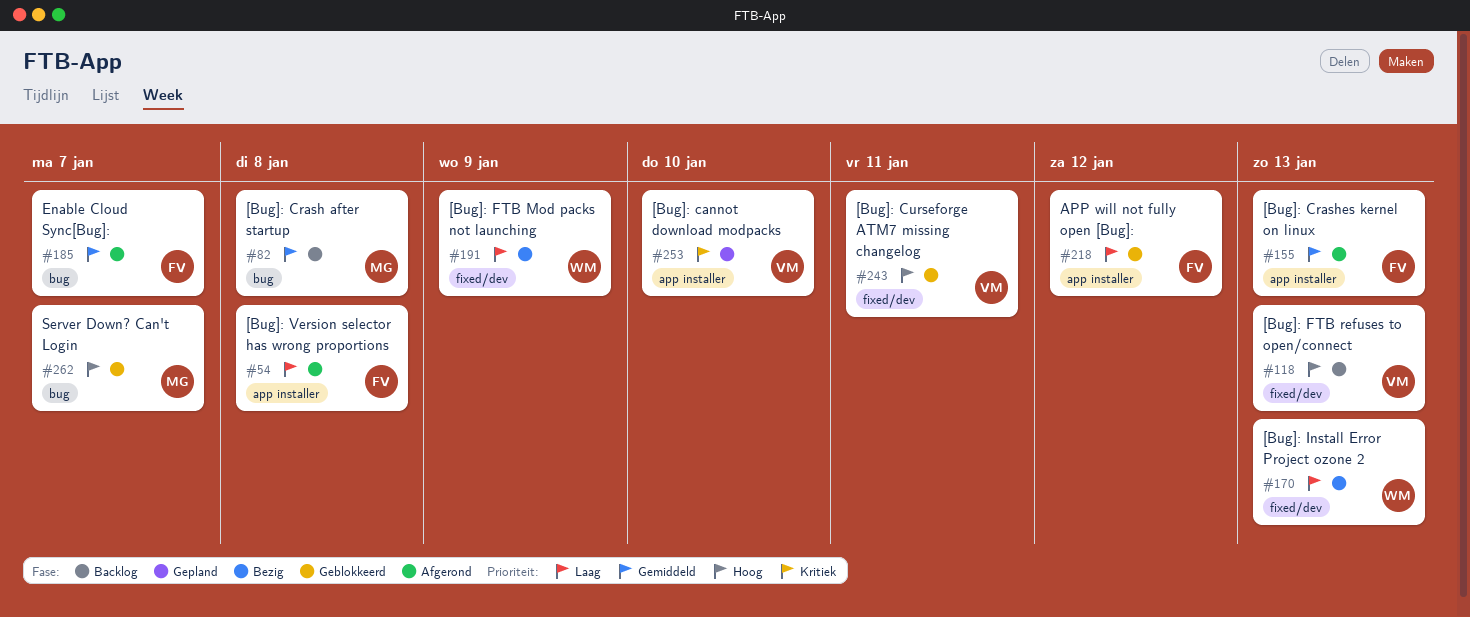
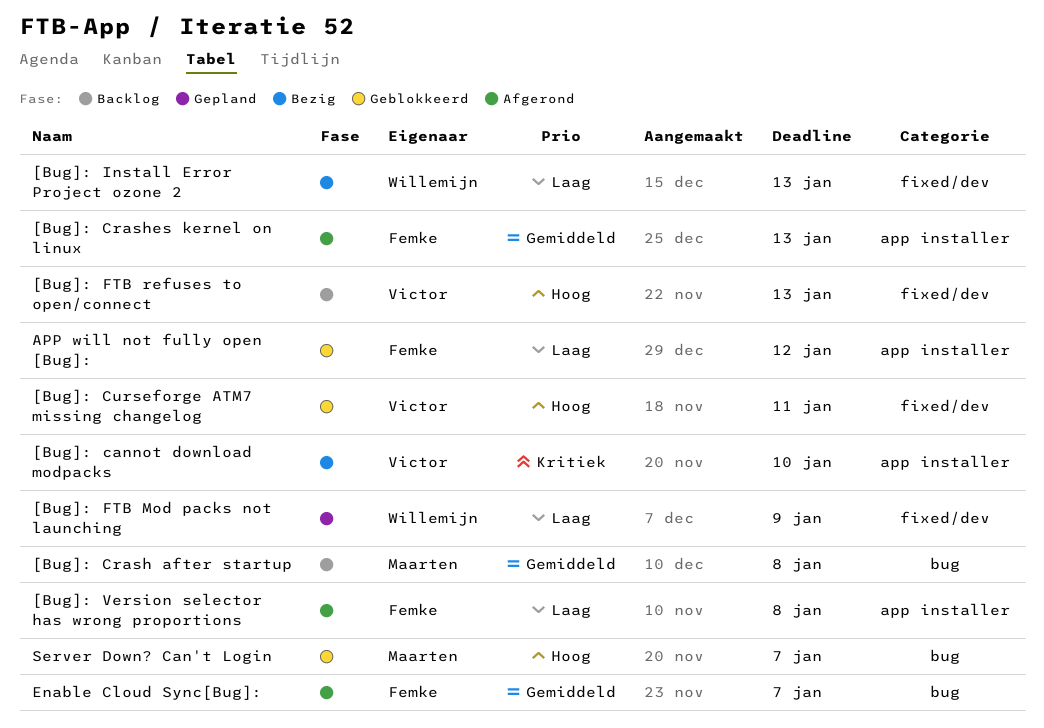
[Bug]: cannot download modpacks, status: Gepland -> Bezig
[Bug]: FTB Mod packs not launching, status: Bezig -> Gepland

